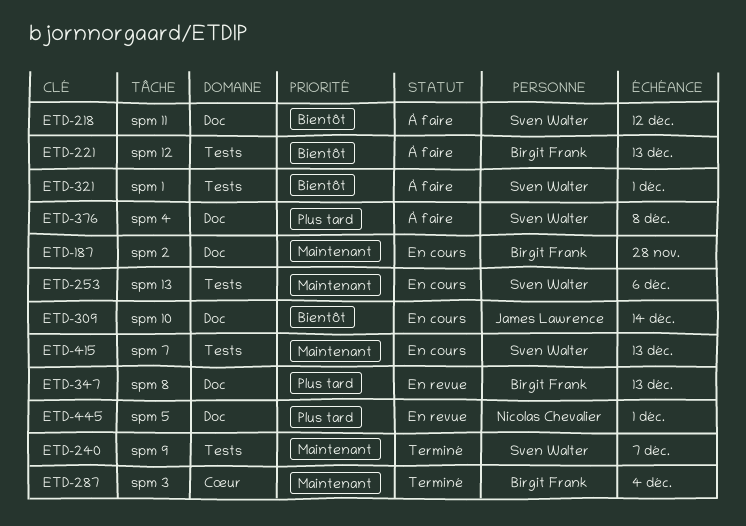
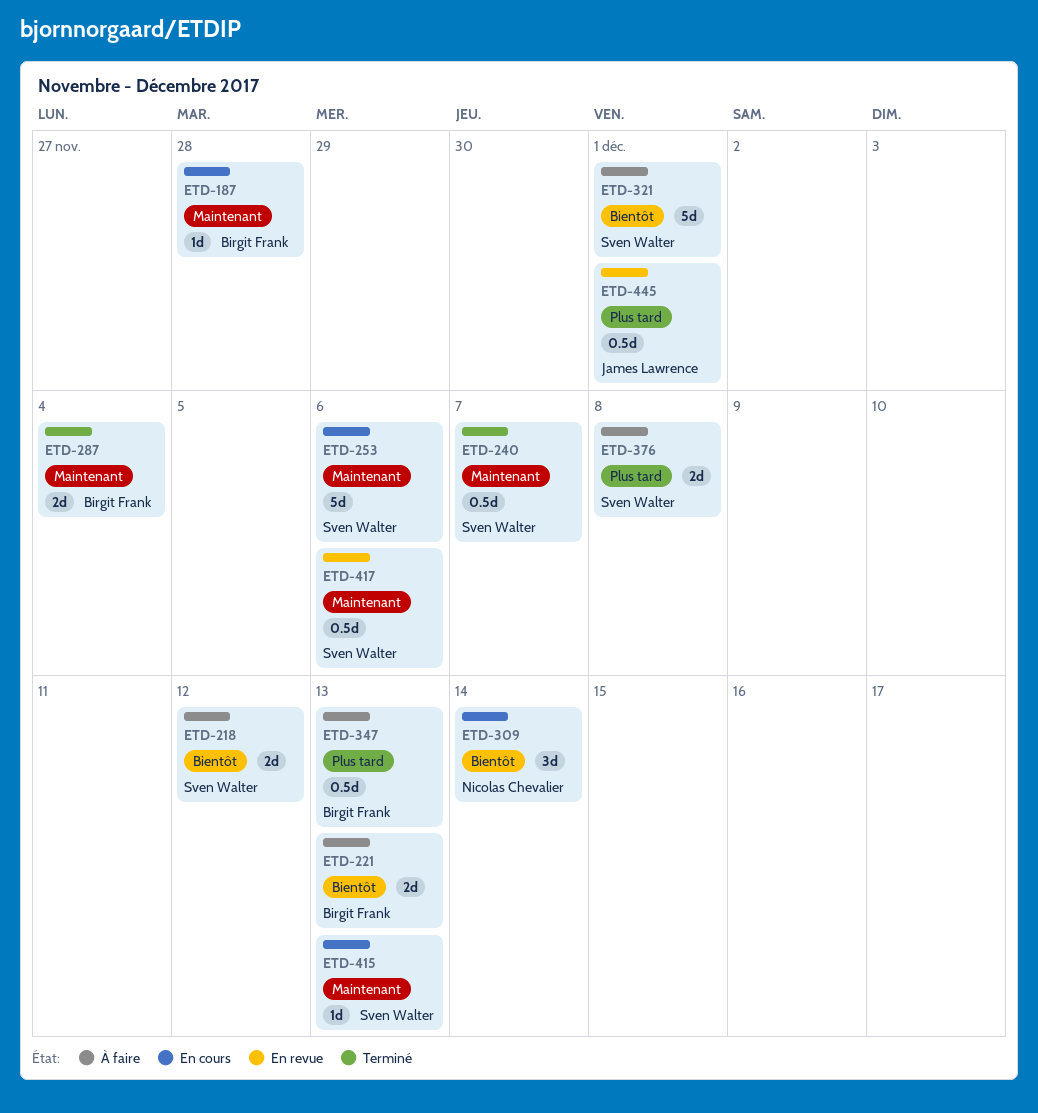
ETD-309, owner: James Lawrence -> Nicolas Chevalier
ETD-347, status: En revue -> À faire
ETD-417: none -> present
ETD-445, owner: Nicolas Chevalier -> James Lawrence

